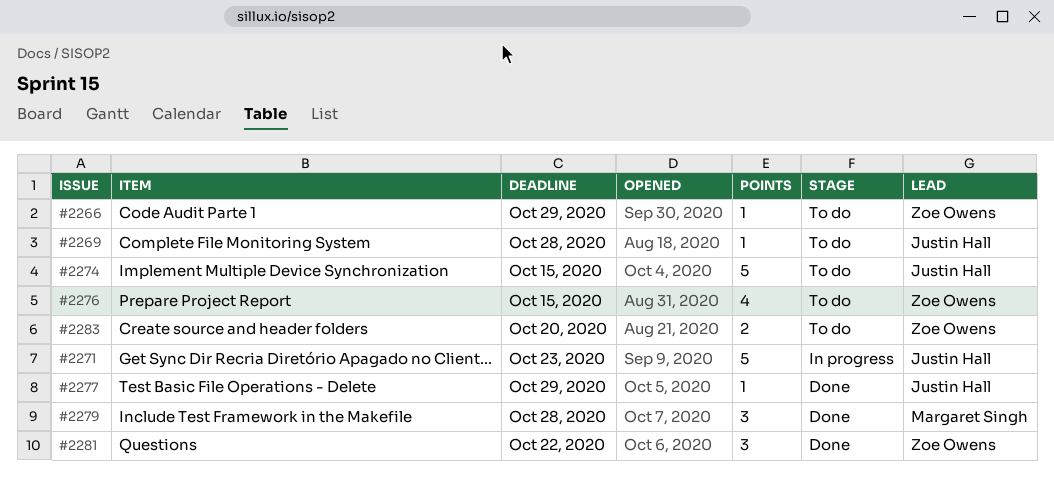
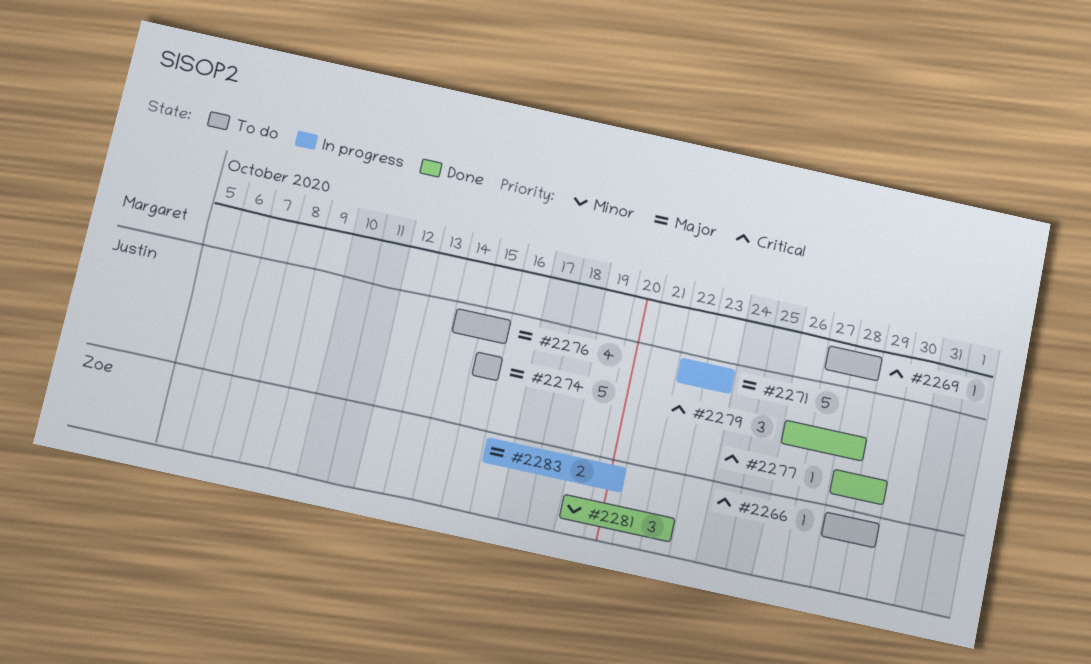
#2269, owner: Justin Hall -> Margaret Singh
#2276, owner: Zoe Owens -> Justin Hall
#2279, owner: Margaret Singh -> Justin Hall
#2283, status: To do -> In progress

